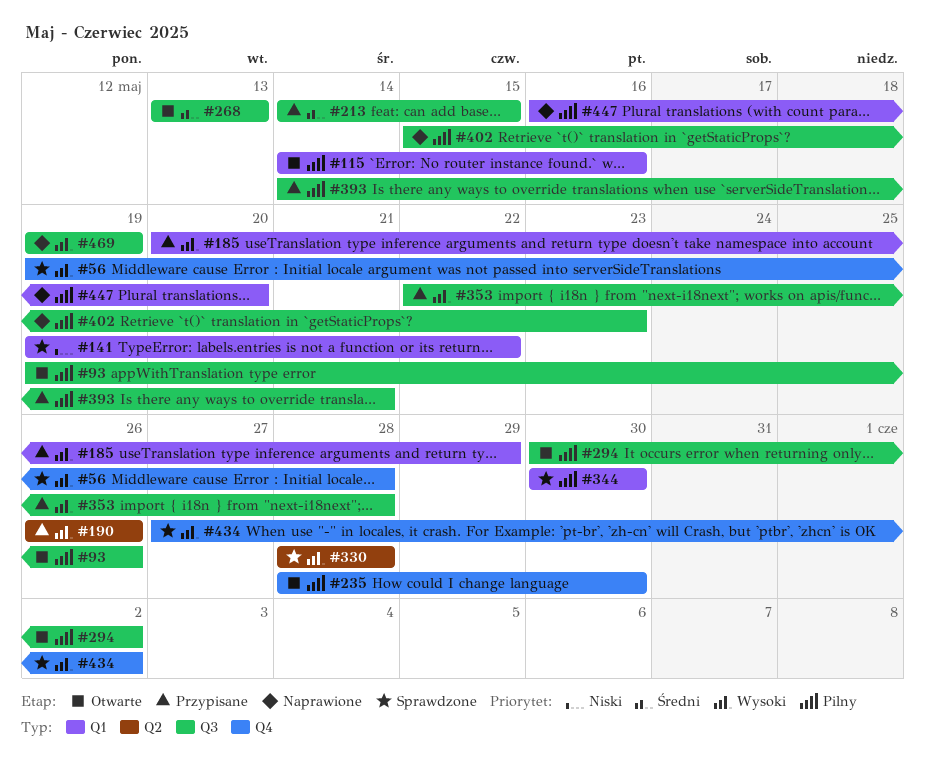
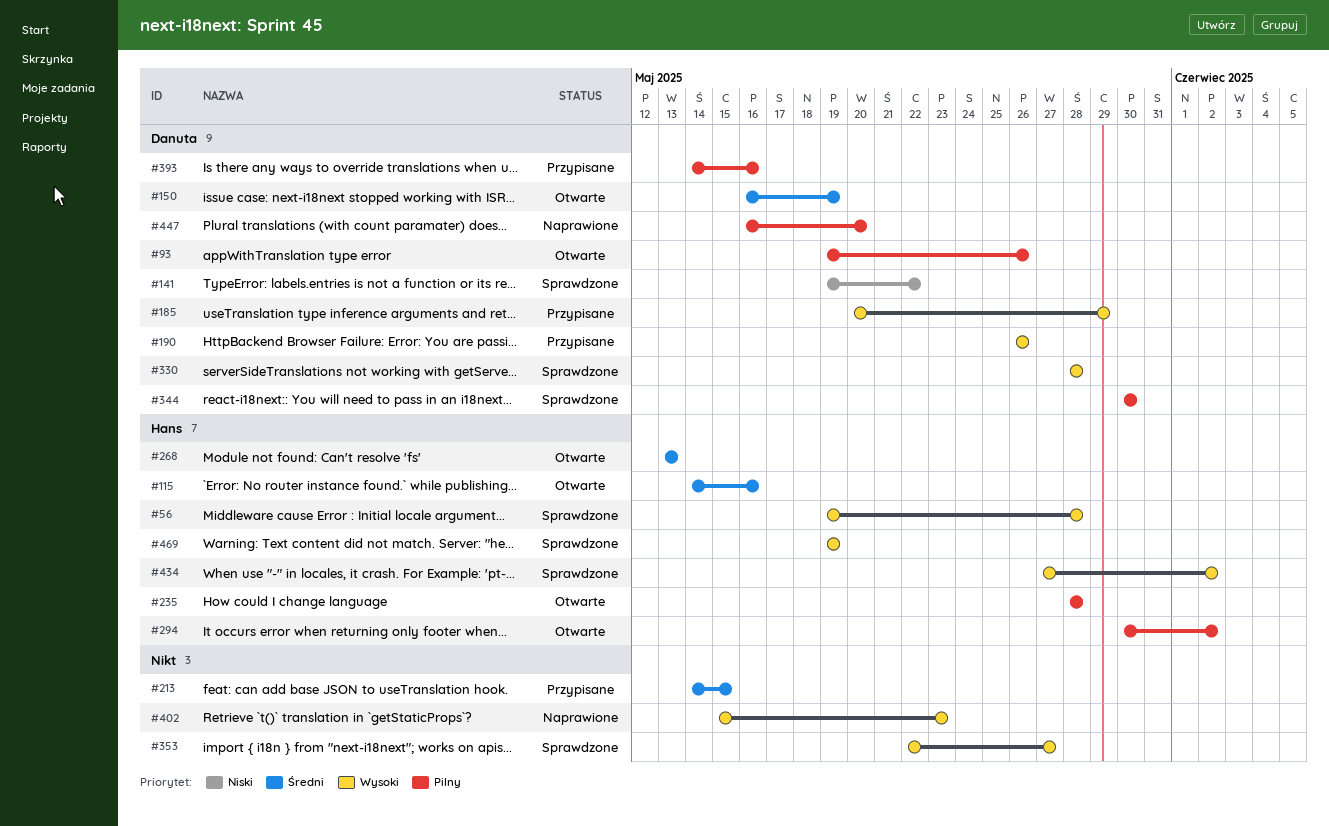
#115, priority: Pilny -> Średni
#150: none -> present
#235, due: May 30 -> May 28
#353, status: Przypisane -> Sprawdzone
#353, due: May 28 -> May 27
#393, due: May 21 -> May 16
#402, priority: Pilny -> Wysoki
#469, status: Naprawione -> Sprawdzone

